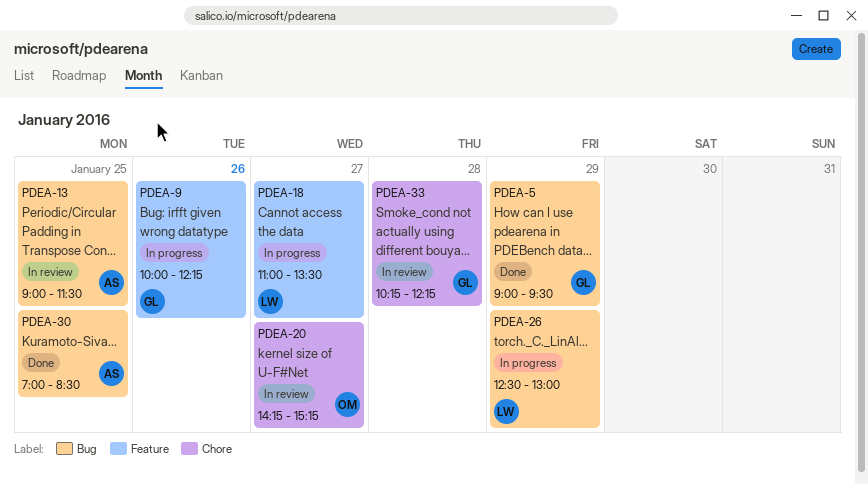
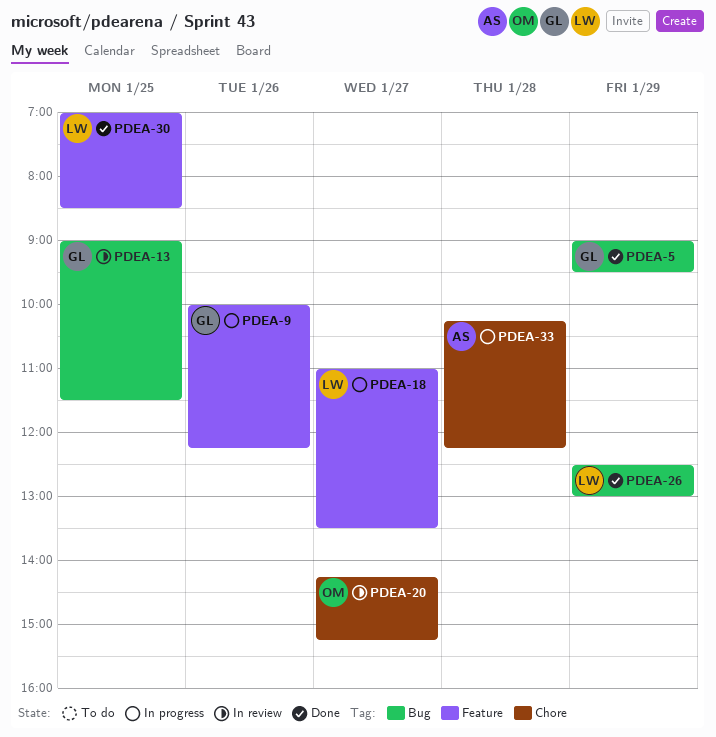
PDEA-13, owner: AS -> GL
PDEA-26, status: In progress -> Done
PDEA-30, owner: AS -> LW
PDEA-30, label: Bug -> Feature
PDEA-33, status: In review -> In progress
PDEA-33, owner: GL -> AS

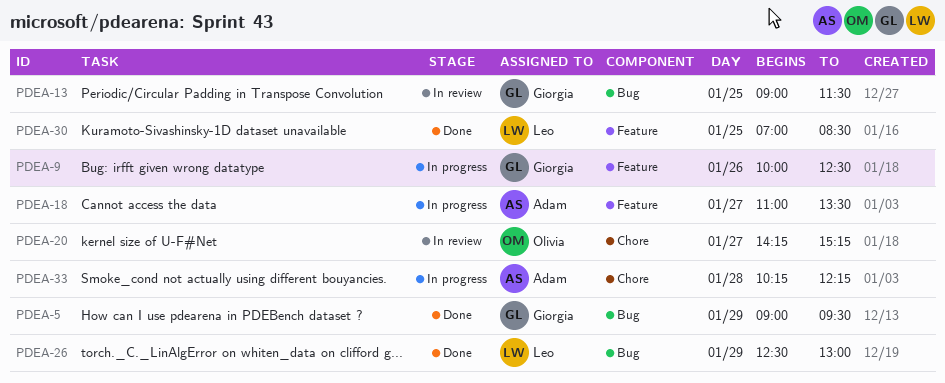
PDEA-9, ends: 12:15 -> 12:30
PDEA-18, owner: Leo -> Adam

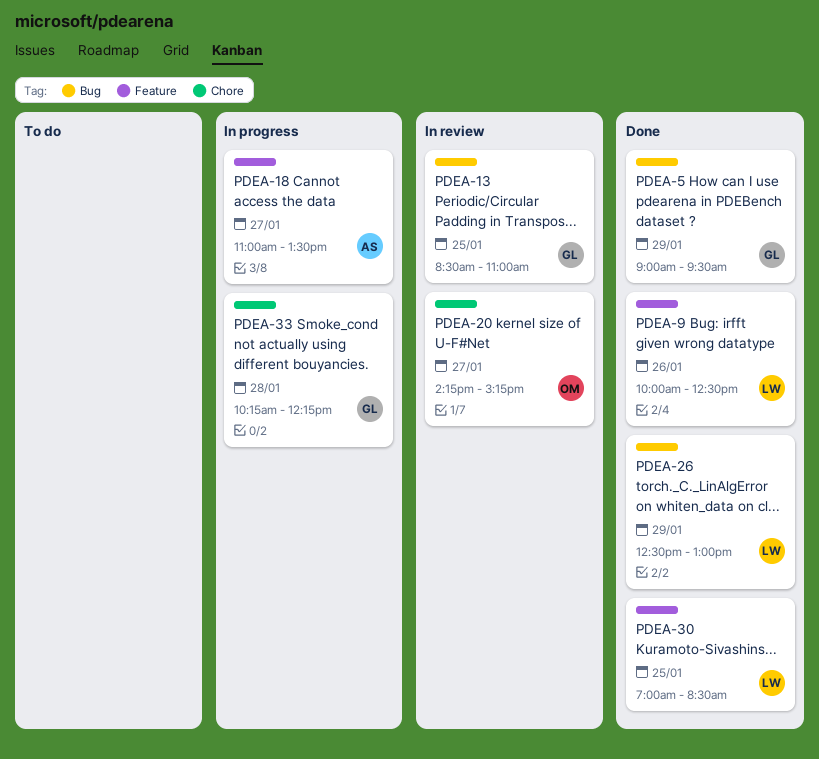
PDEA-9, status: In progress -> Done
PDEA-9, owner: Giorgia -> Leo
PDEA-13, begins: 09:00 -> 08:30
PDEA-13, ends: 11:30 -> 11:00
PDEA-33, owner: Adam -> Giorgia

